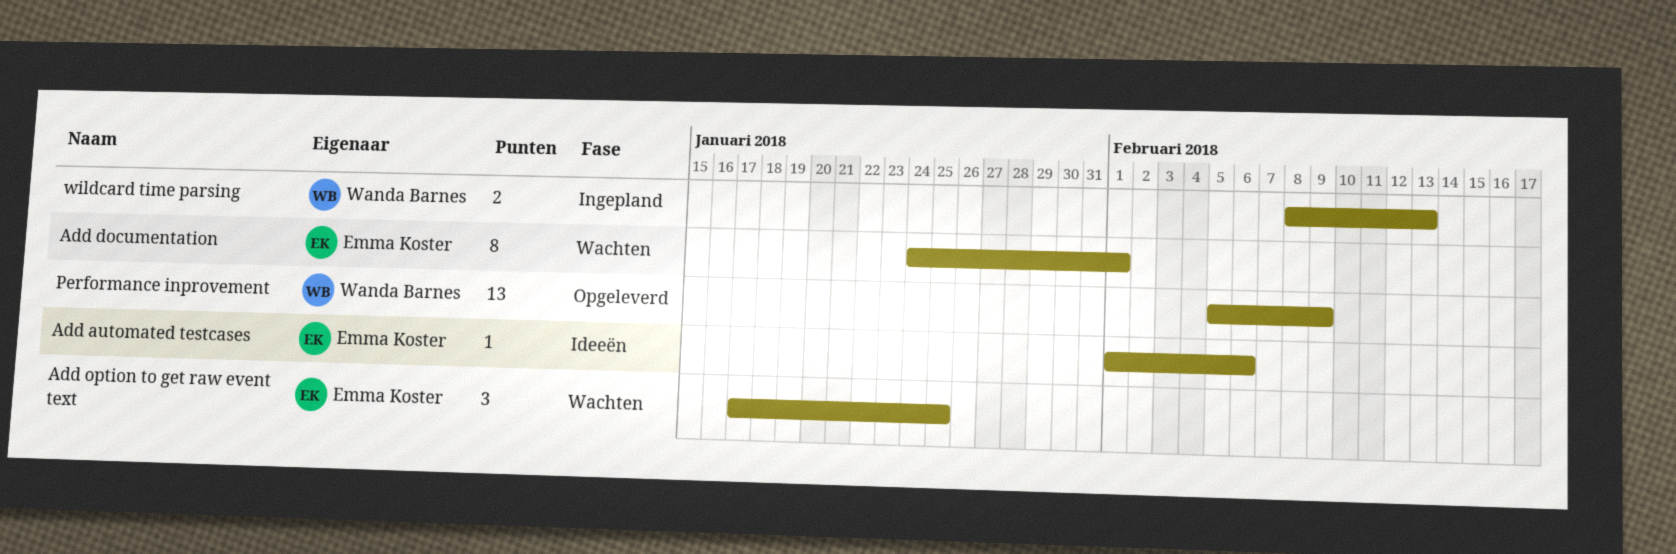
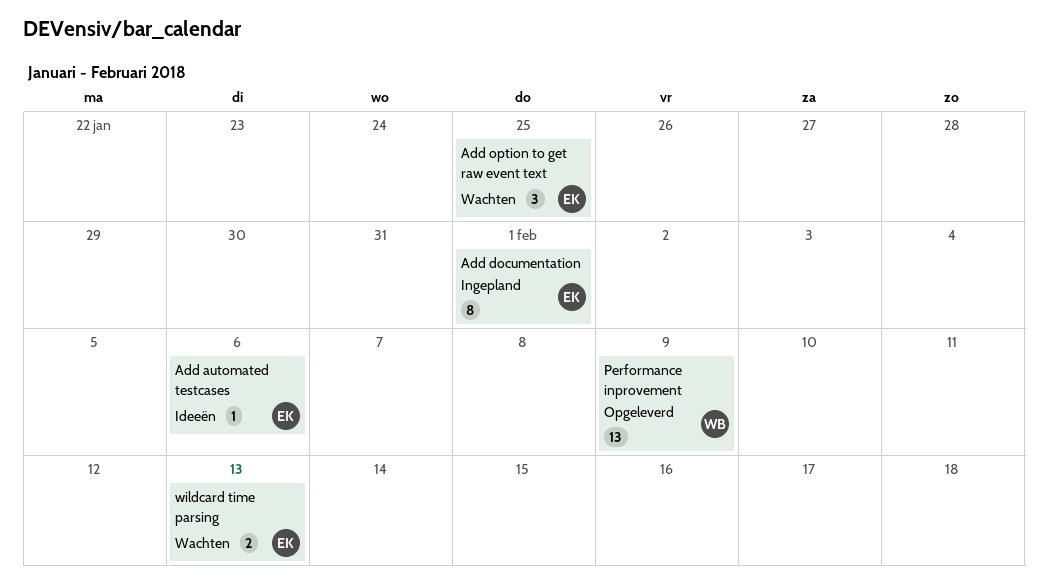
Add documentation, status: Wachten -> Ingepland
wildcard time parsing, status: Ingepland -> Wachten
wildcard time parsing, owner: Wanda Barnes -> Emma Koster

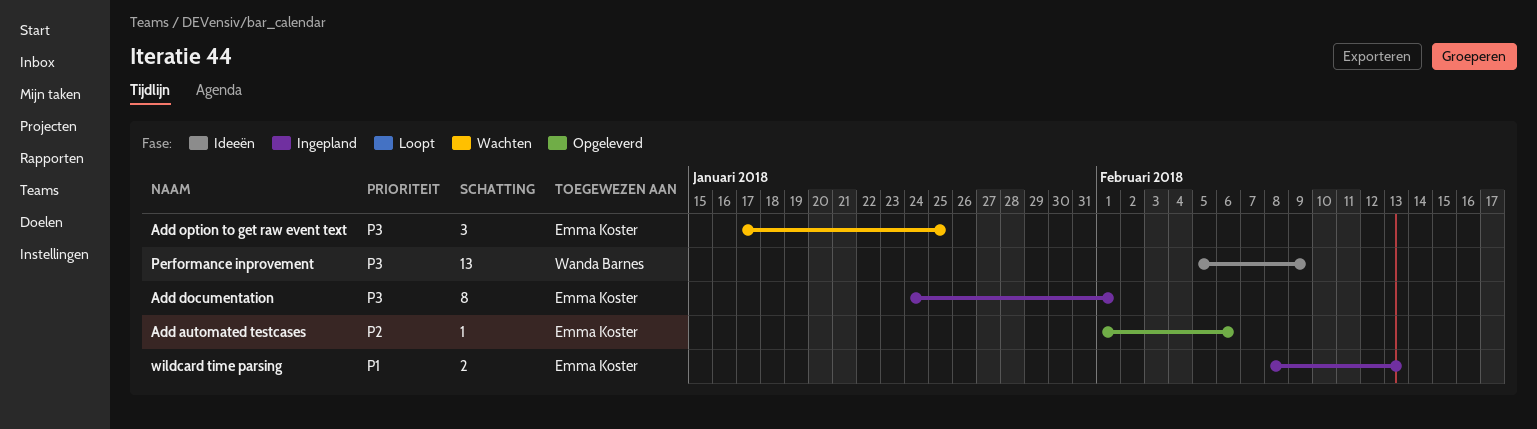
Add automated testcases, status: Ideeën -> Opgeleverd
Performance inprovement, status: Opgeleverd -> Ideeën
wildcard time parsing, status: Wachten -> Ingepland

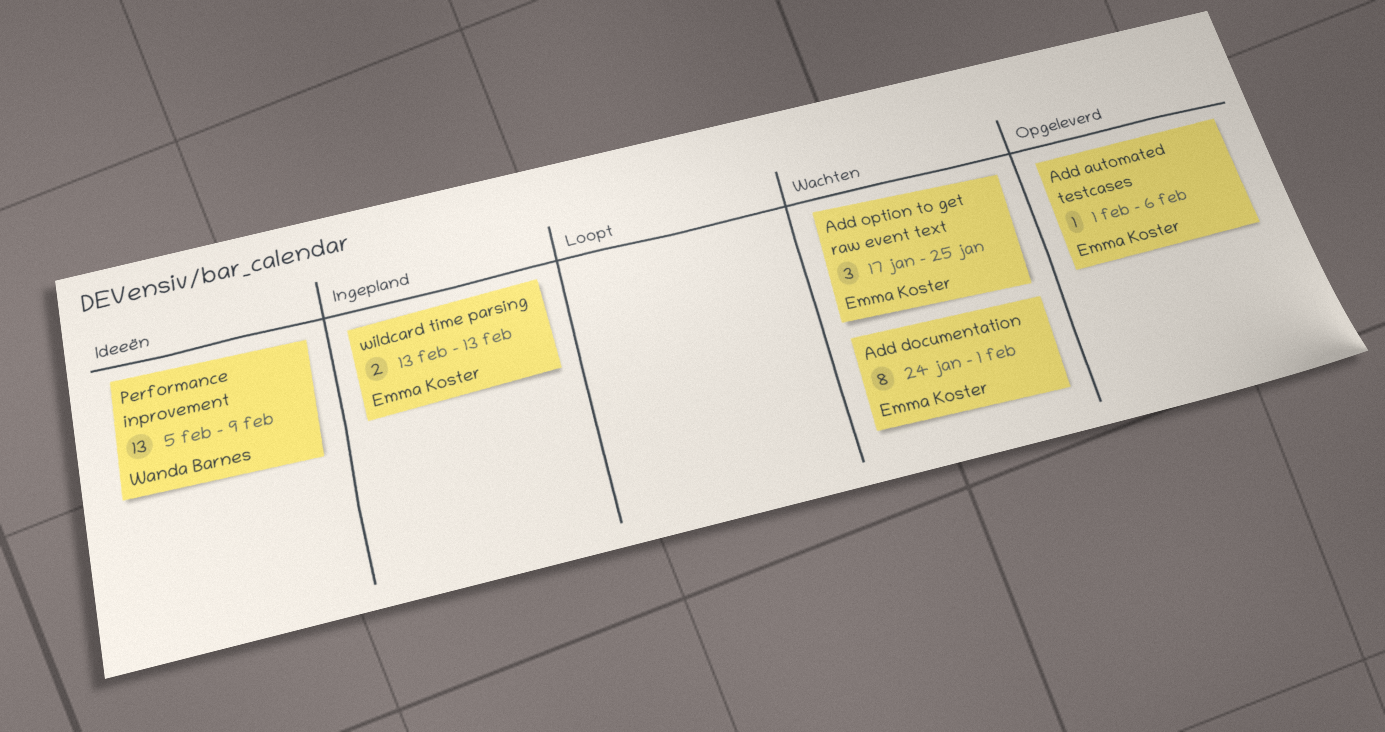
Add documentation, status: Ingepland -> Wachten
wildcard time parsing, start: Feb 8 -> Feb 13

